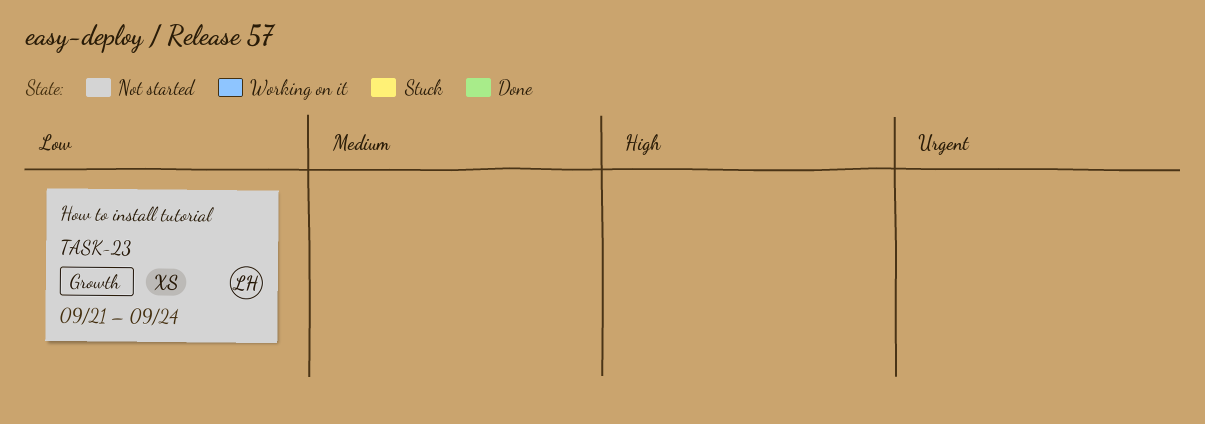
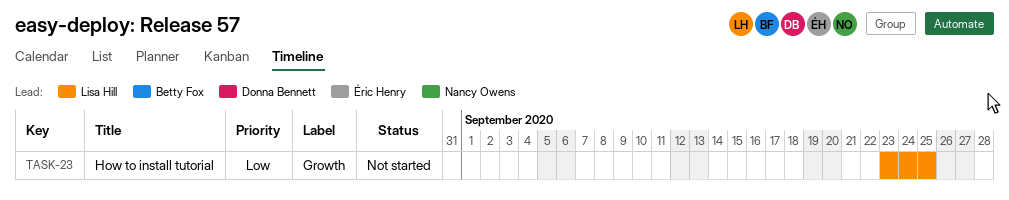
TASK-23, start: Sep 21 -> Sep 23
TASK-23, due: Sep 24 -> Sep 25

